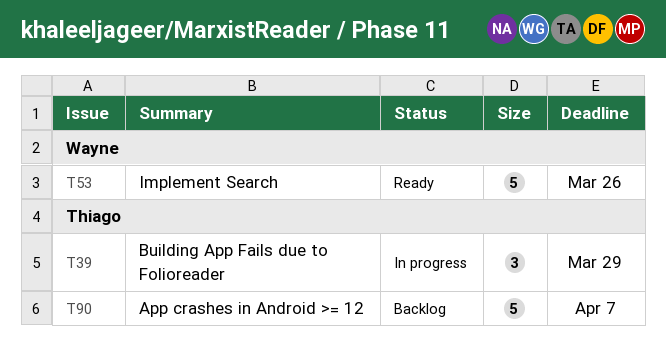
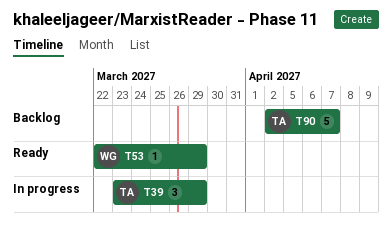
T53, estimate: 5 -> 1
T53, due: Mar 26 -> Mar 29

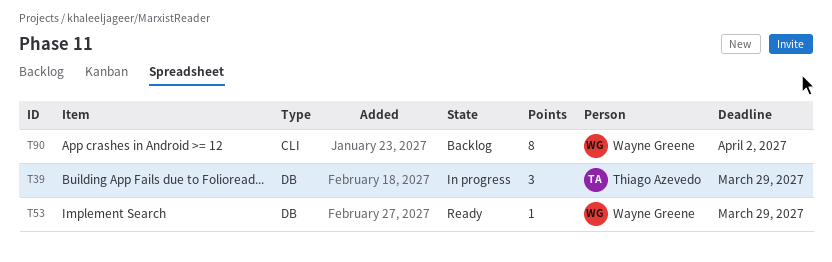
T90, owner: Thiago Azevedo -> Wayne Greene
T90, estimate: 5 -> 8
T90, due: Apr 7 -> Apr 2

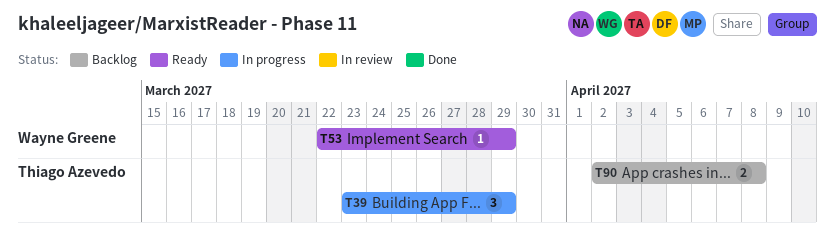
T90, owner: Wayne Greene -> Thiago Azevedo
T90, estimate: 8 -> 2
T90, due: Apr 2 -> Apr 8

